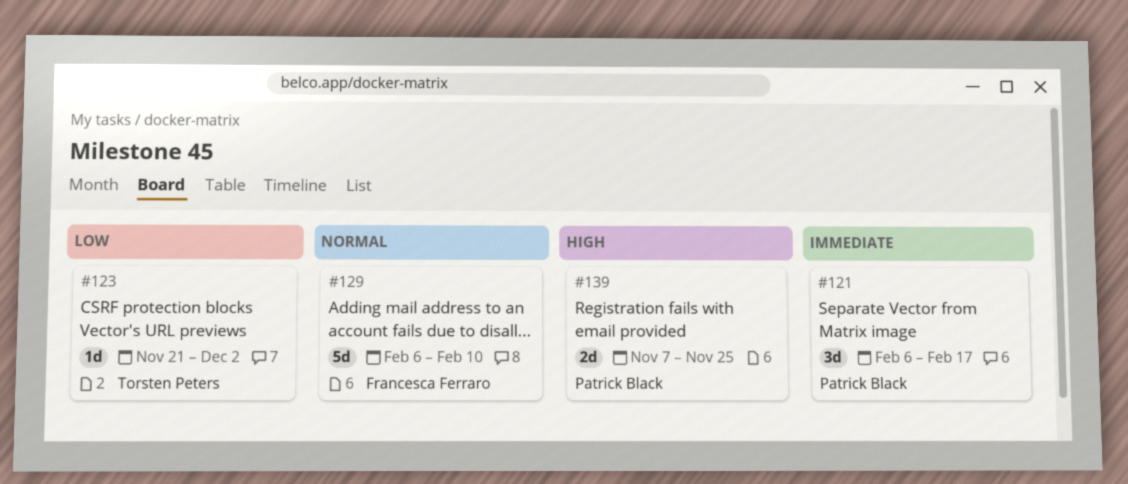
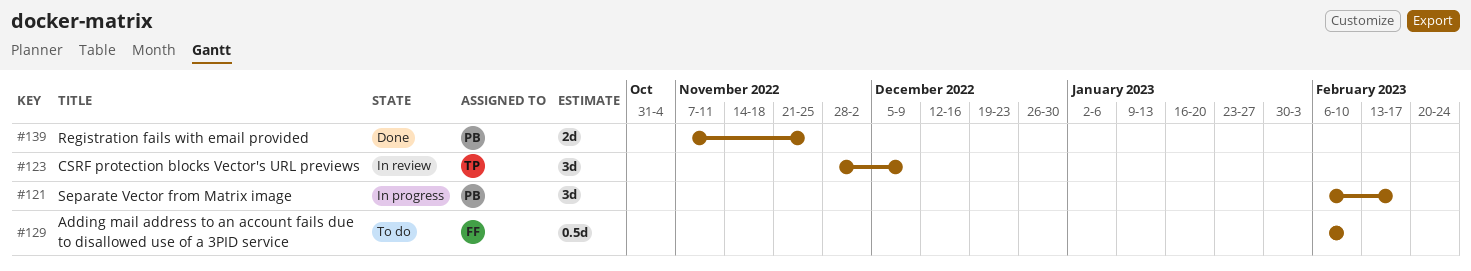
#123, estimate: 1d -> 3d
#123, start: Nov 21 -> Nov 28
#123, due: Dec 2 -> Dec 9
#129, estimate: 5d -> 0.5d

